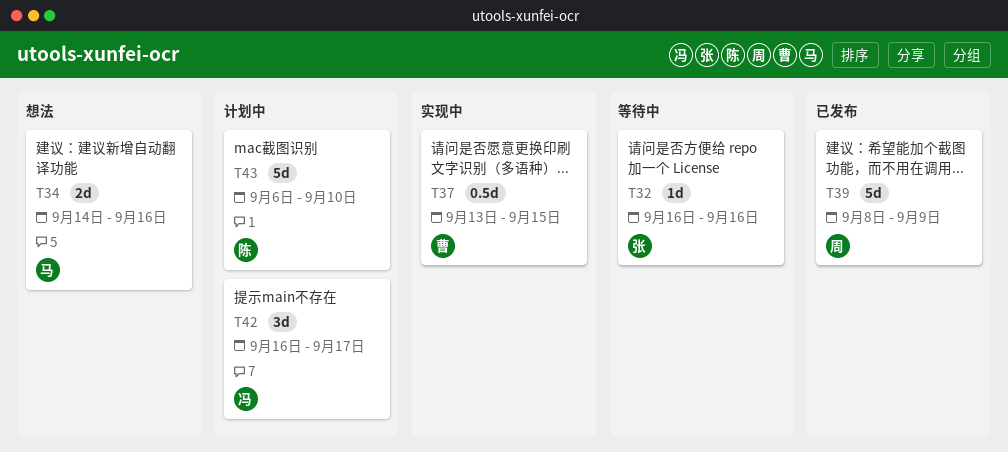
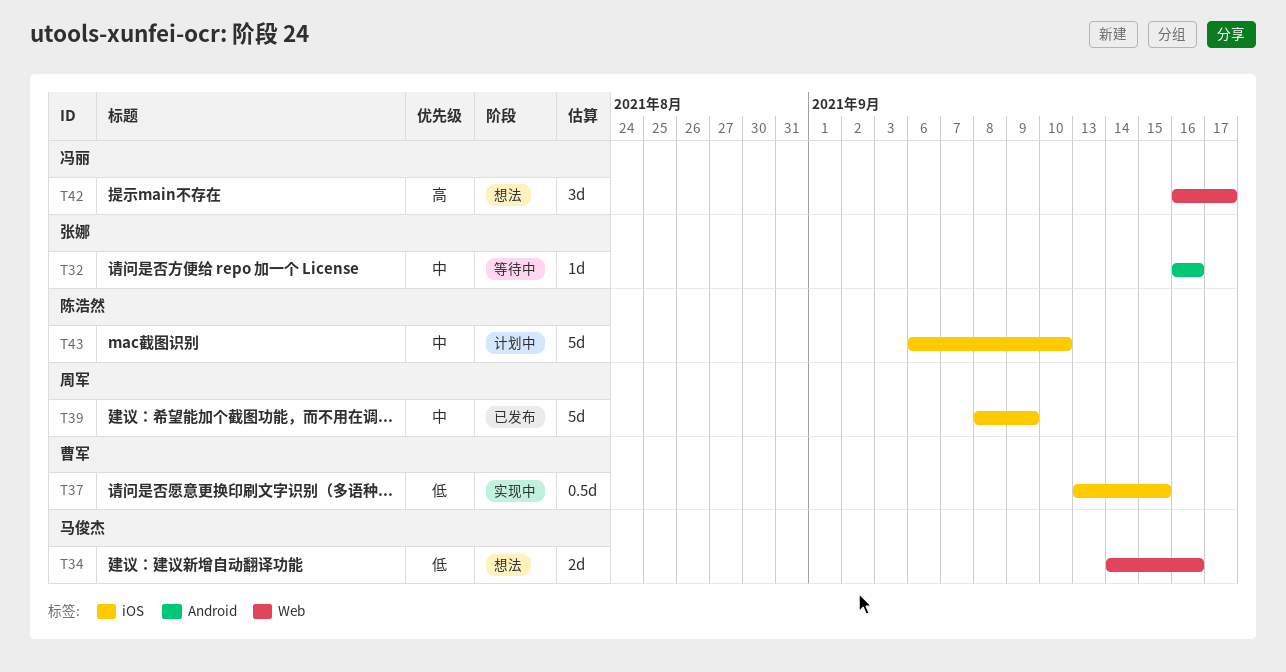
T42, status: 计划中 -> 想法

